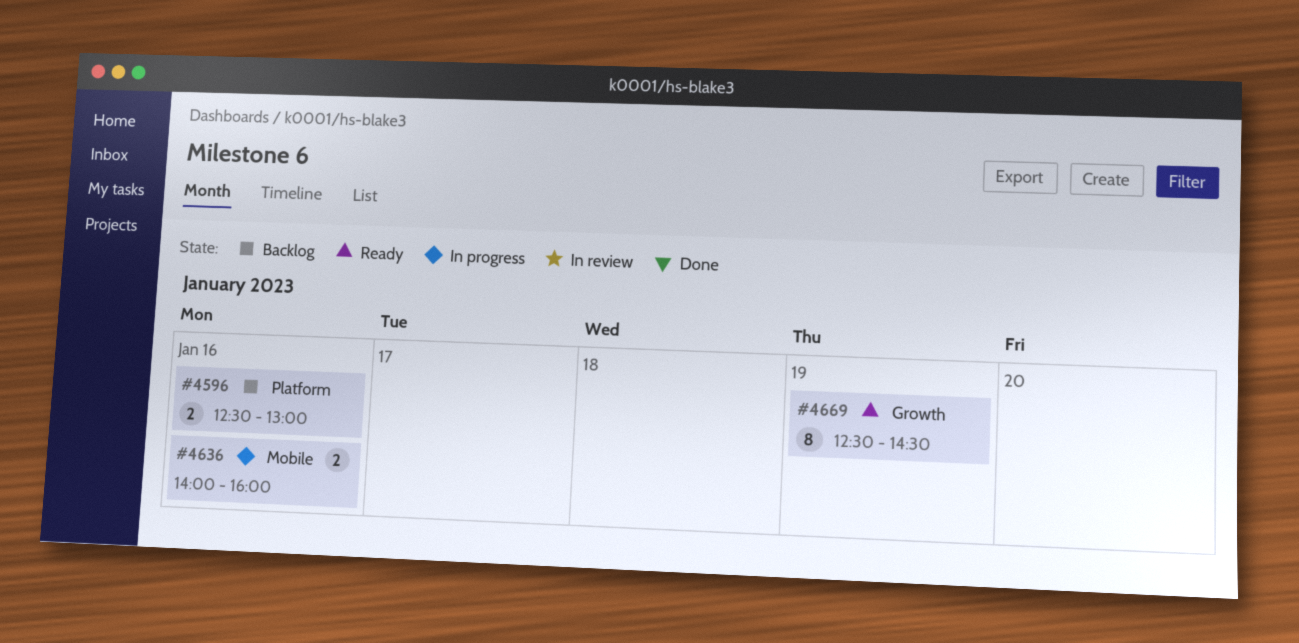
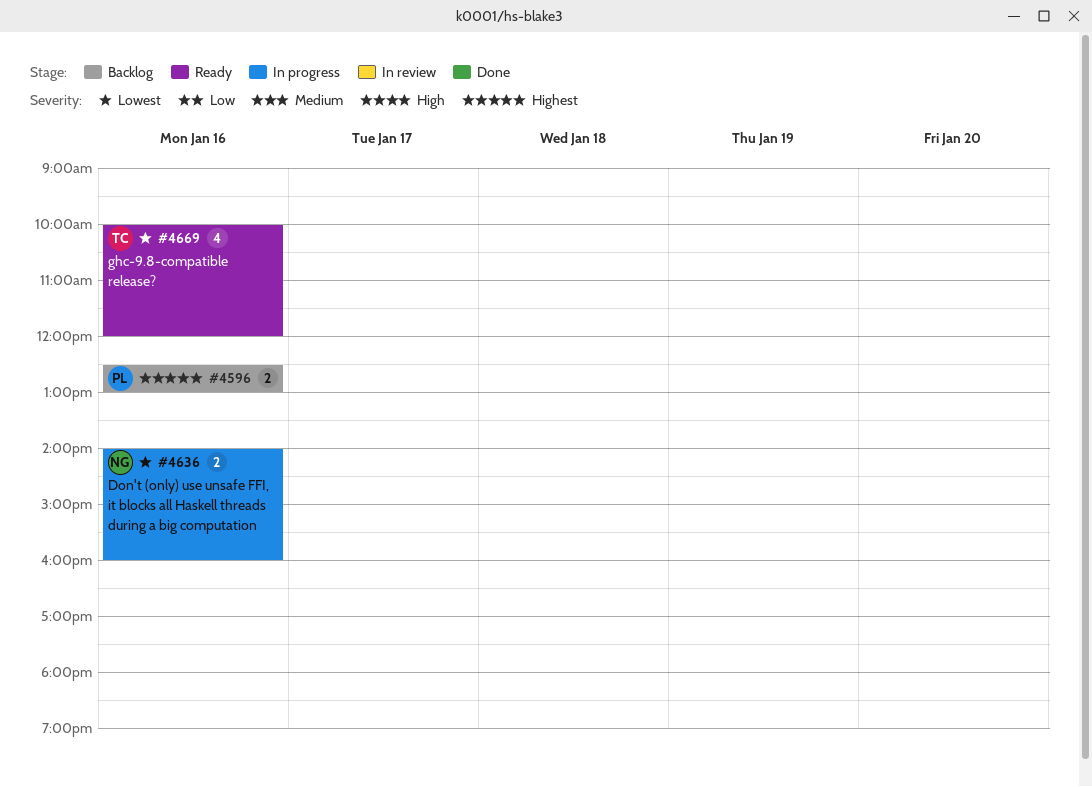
#4669, estimate: 8 -> 4
#4669, day: Jan 19 -> Jan 16
#4669, begins: 12:30 -> 10:00
#4669, ends: 14:30 -> 12:00

